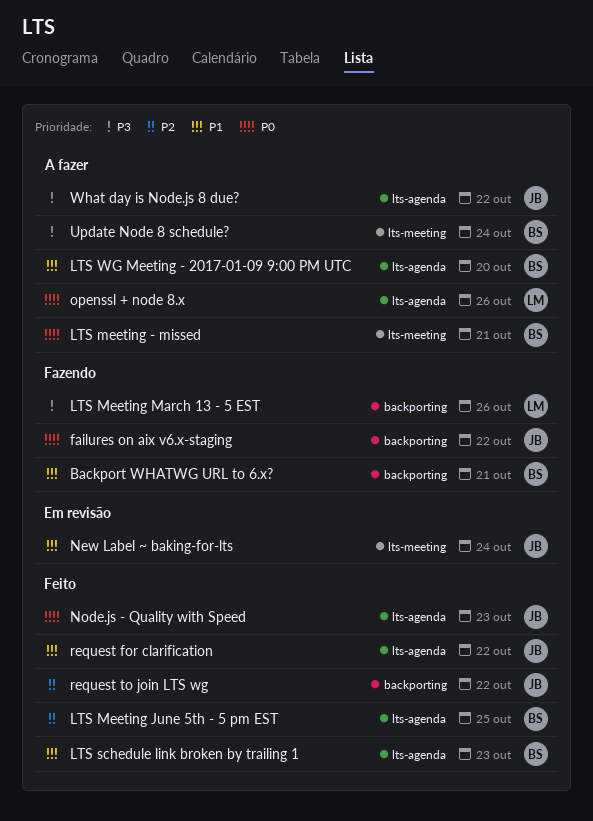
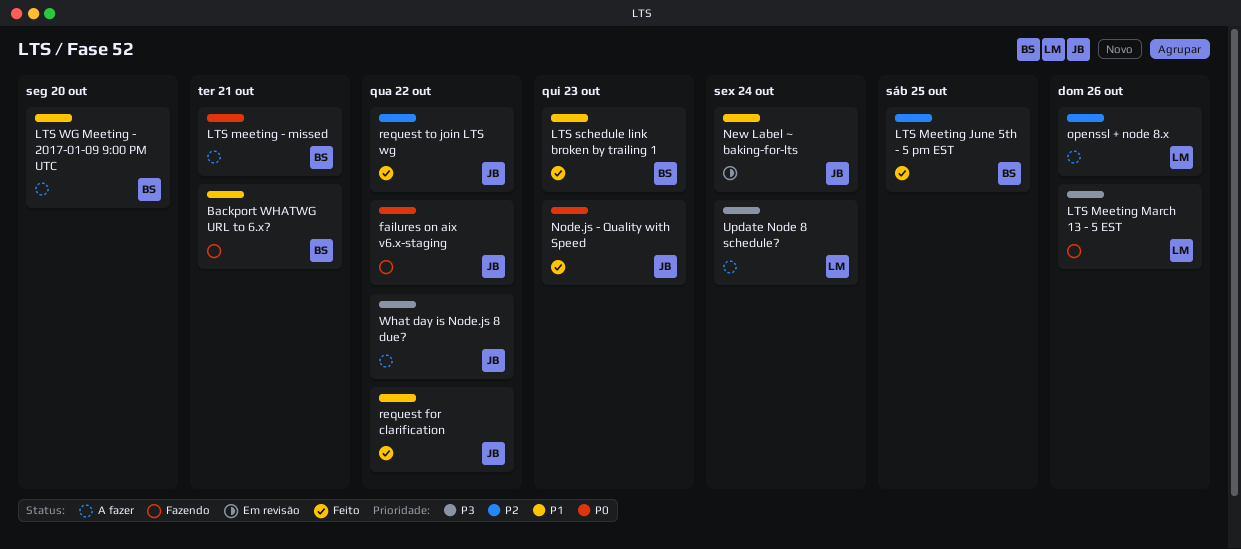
openssl + node 8.x, priority: P0 -> P2
Update Node 8 schedule?, owner: BS -> LM

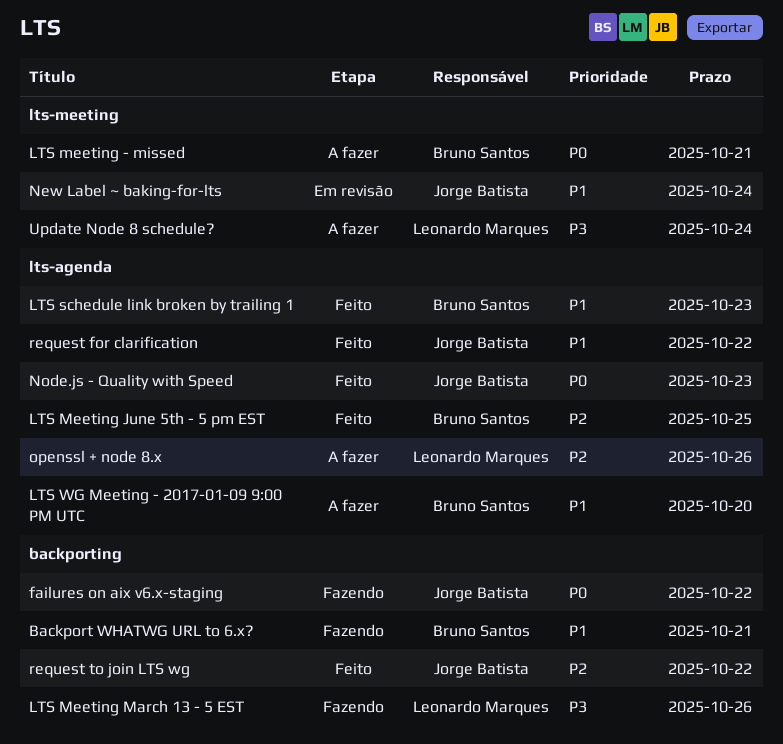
What day is Node.js 8 due?: present -> none

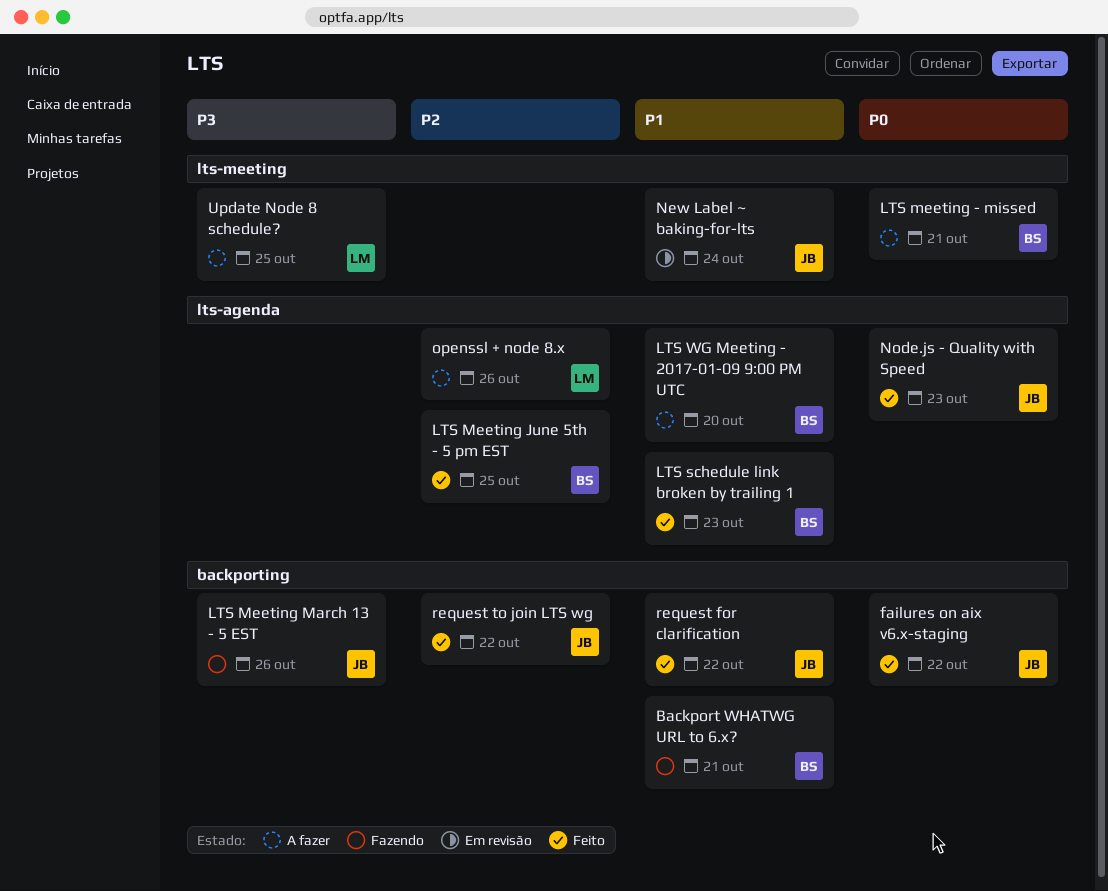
failures on aix v6.x-staging, status: Fazendo -> Feito
LTS Meeting March 13 - 5 EST, owner: Leonardo Marques -> Jorge Batista
request for clarification, label: lts-agenda -> backporting
Update Node 8 schedule?, due: Oct 24 -> Oct 25

